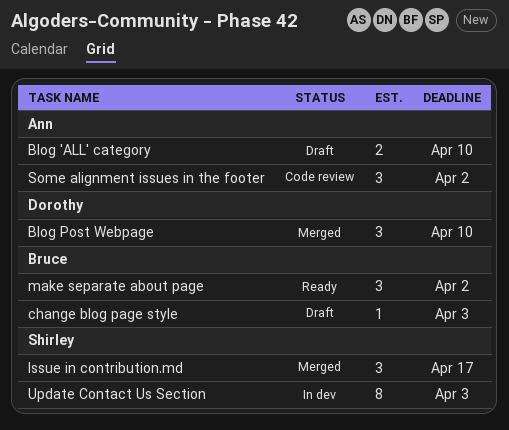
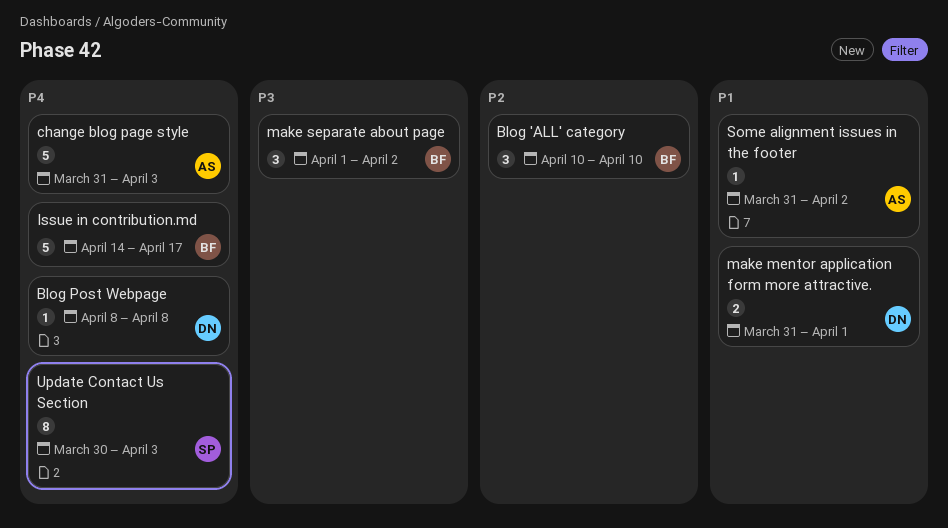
Blog 'ALL' category, owner: Ann -> Bruce
Blog 'ALL' category, estimate: 2 -> 3
Blog Post Webpage, estimate: 3 -> 1
Blog Post Webpage, due: Apr 10 -> Apr 8
change blog page style, owner: Bruce -> Ann
change blog page style, estimate: 1 -> 5
Issue in contribution.md, owner: Shirley -> Bruce
Issue in contribution.md, estimate: 3 -> 5
make mentor application form more attractive.: none -> present
Some alignment issues in the footer, estimate: 3 -> 1

